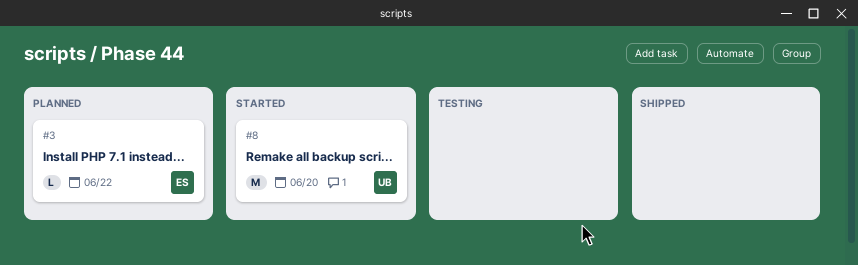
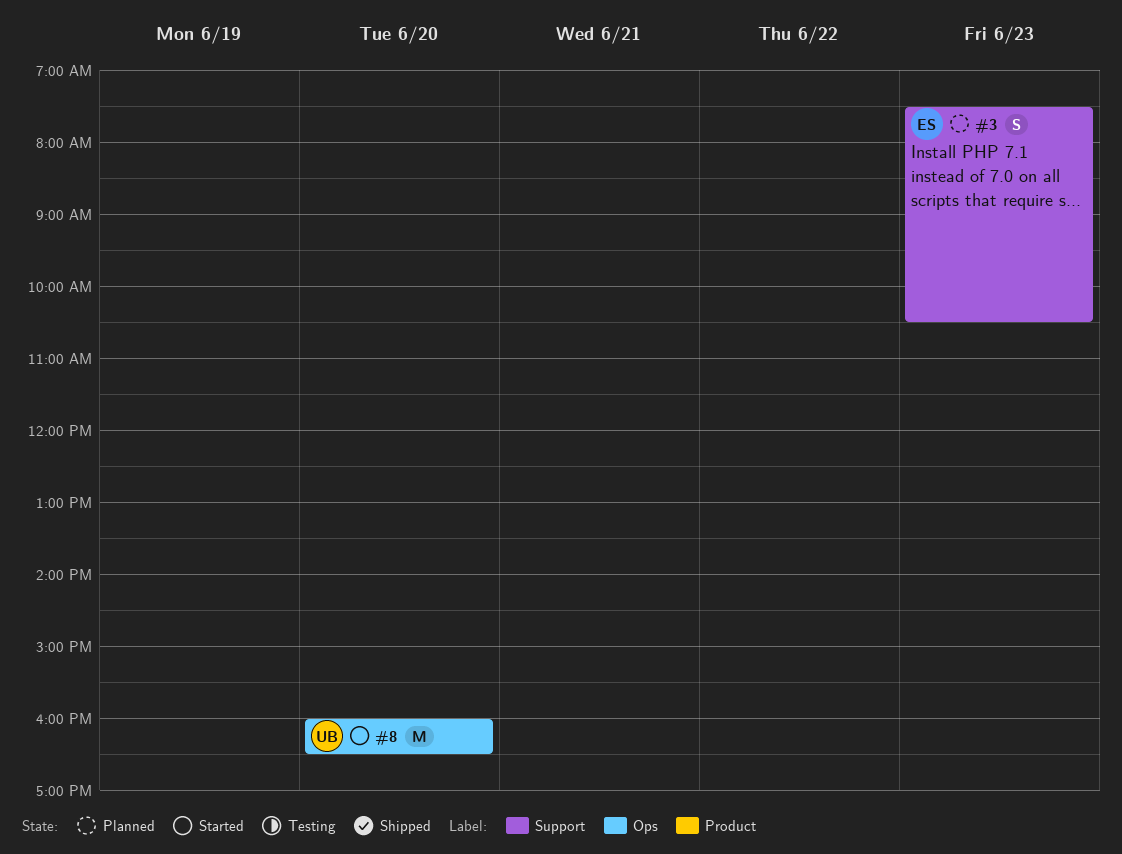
#3, estimate: L -> S
#3, day: Jun 22 -> Jun 23

